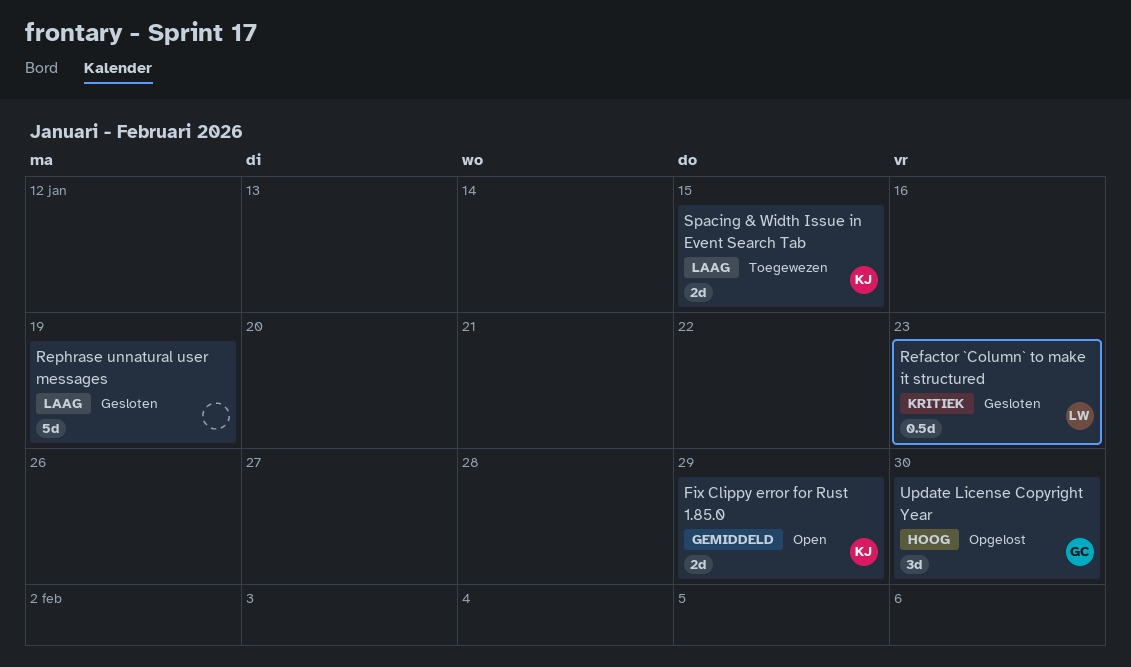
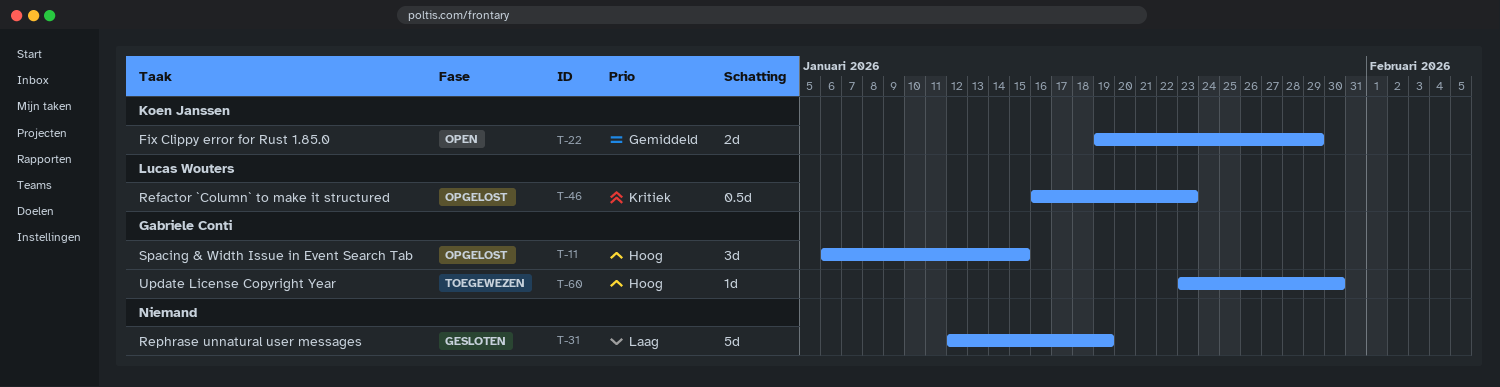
Refactor `Column` to make it structured, status: Gesloten -> Opgelost
Spacing & Width Issue in Event Search Tab, status: Toegewezen -> Opgelost
Spacing & Width Issue in Event Search Tab, owner: Koen Janssen -> Gabriele Conti
Spacing & Width Issue in Event Search Tab, priority: Laag -> Hoog
Spacing & Width Issue in Event Search Tab, estimate: 2d -> 3d
Update License Copyright Year, status: Opgelost -> Toegewezen
Update License Copyright Year, estimate: 3d -> 1d

